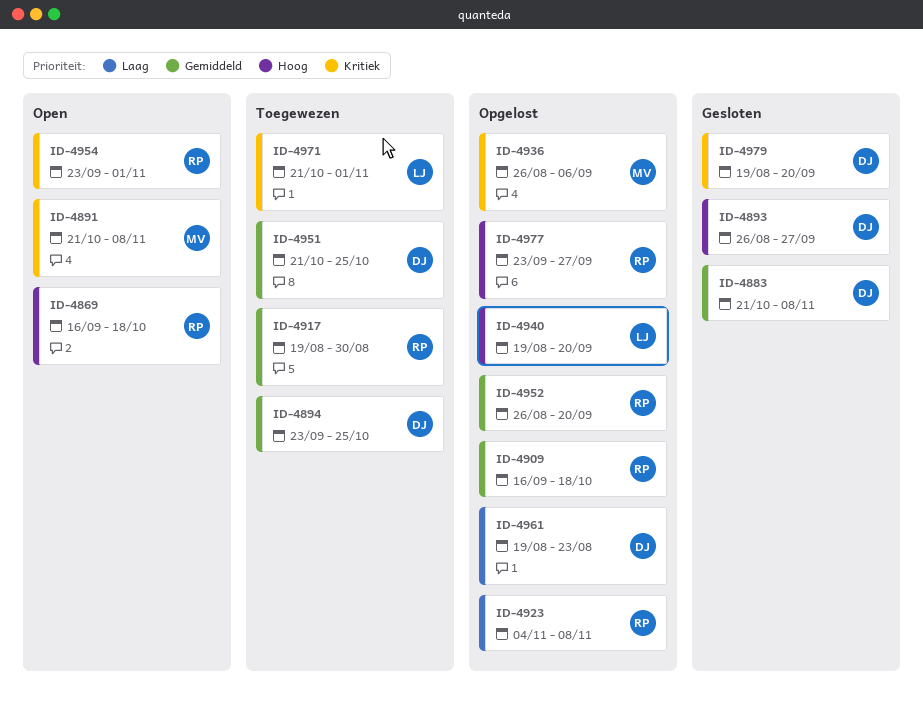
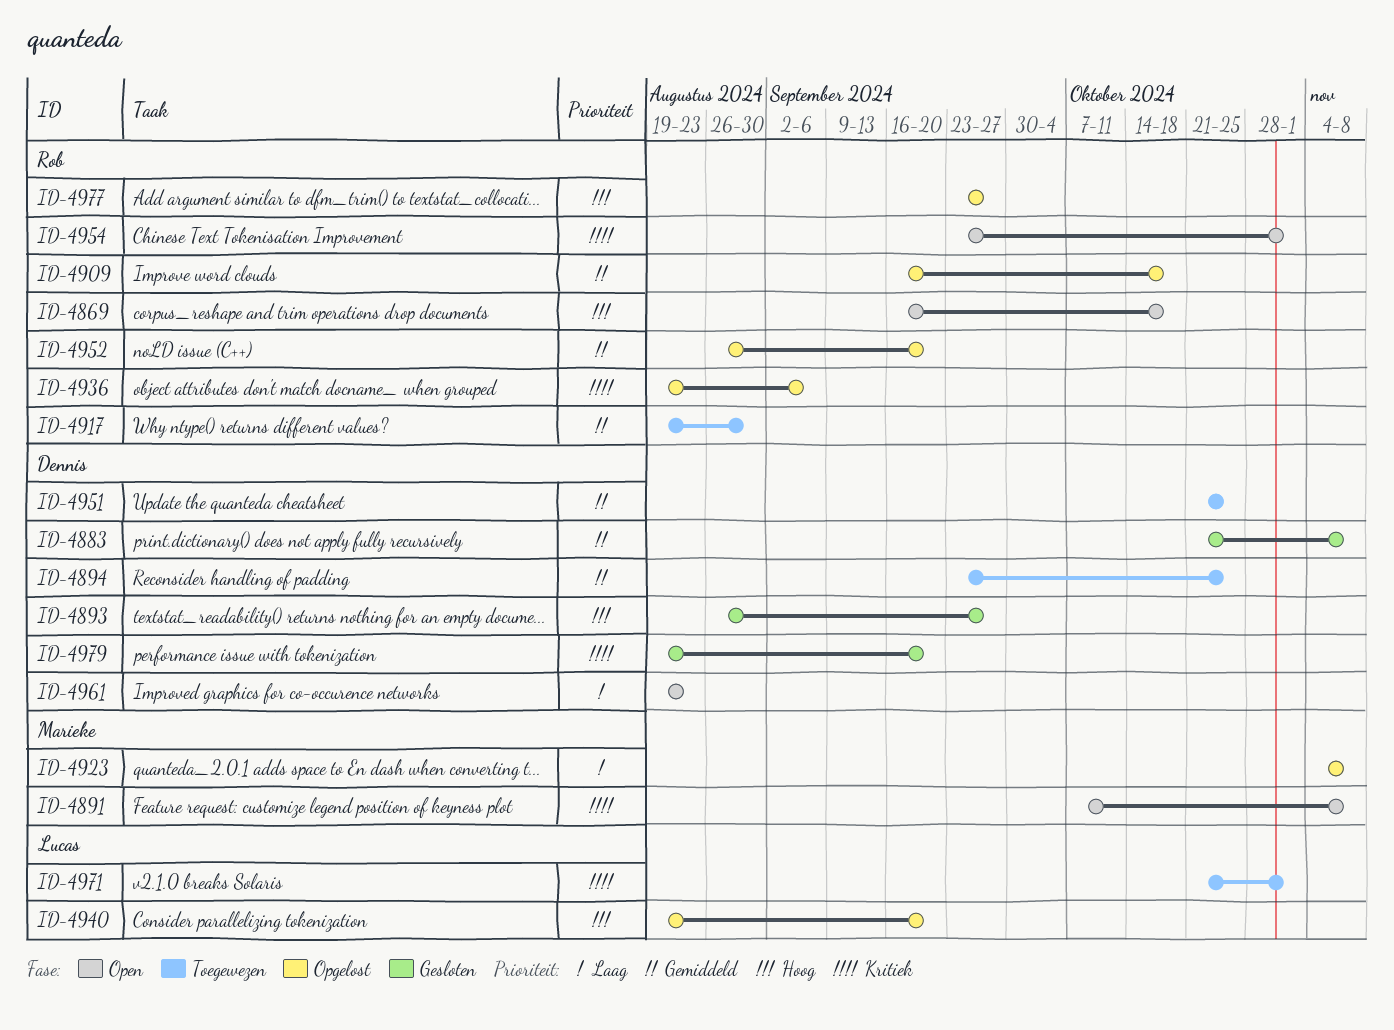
ID-4891, start: Oct 21 -> Oct 7
ID-4923, owner: Rob -> Marieke
ID-4936, owner: Marieke -> Rob
ID-4936, start: Aug 26 -> Aug 19
ID-4961, status: Opgelost -> Open

